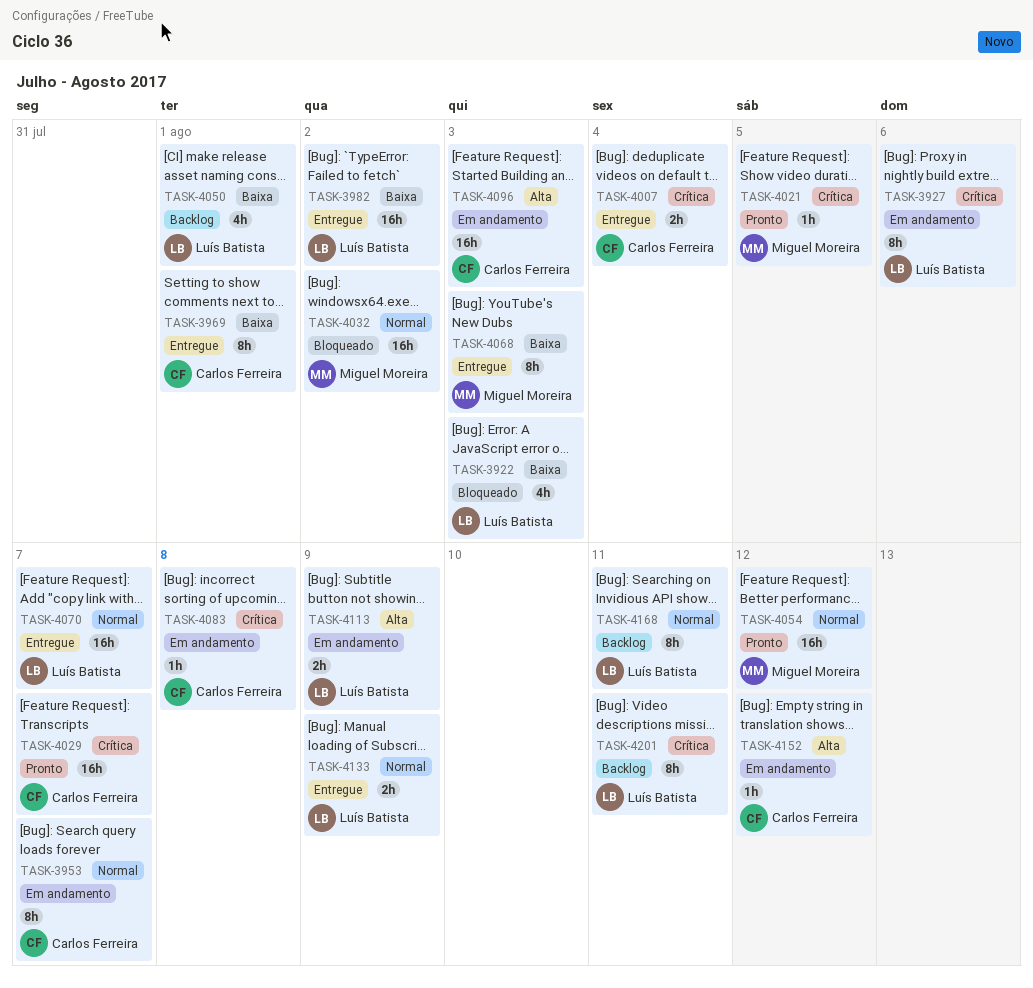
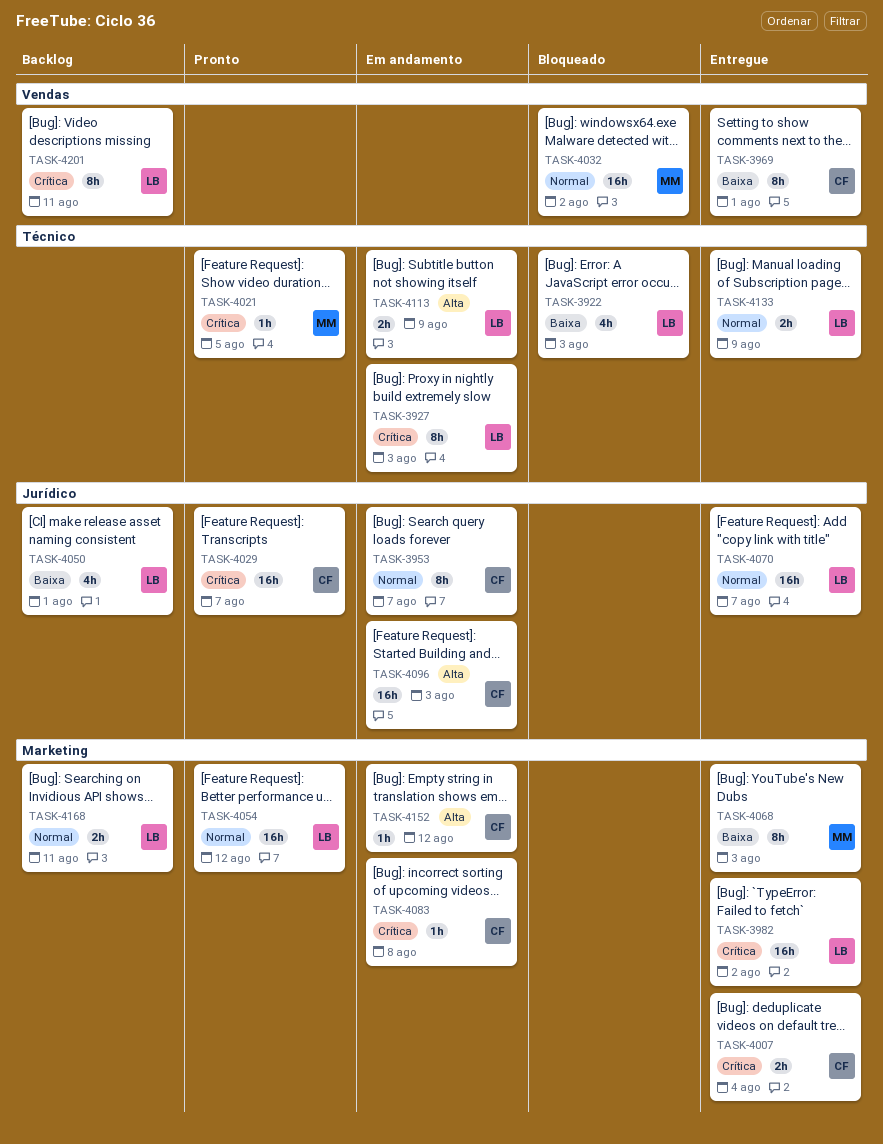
TASK-3927, due: Aug 6 -> Aug 3
TASK-3982, priority: Baixa -> Crítica
TASK-4054, owner: Miguel Moreira -> Luís Batista
TASK-4168, estimate: 8h -> 2h

